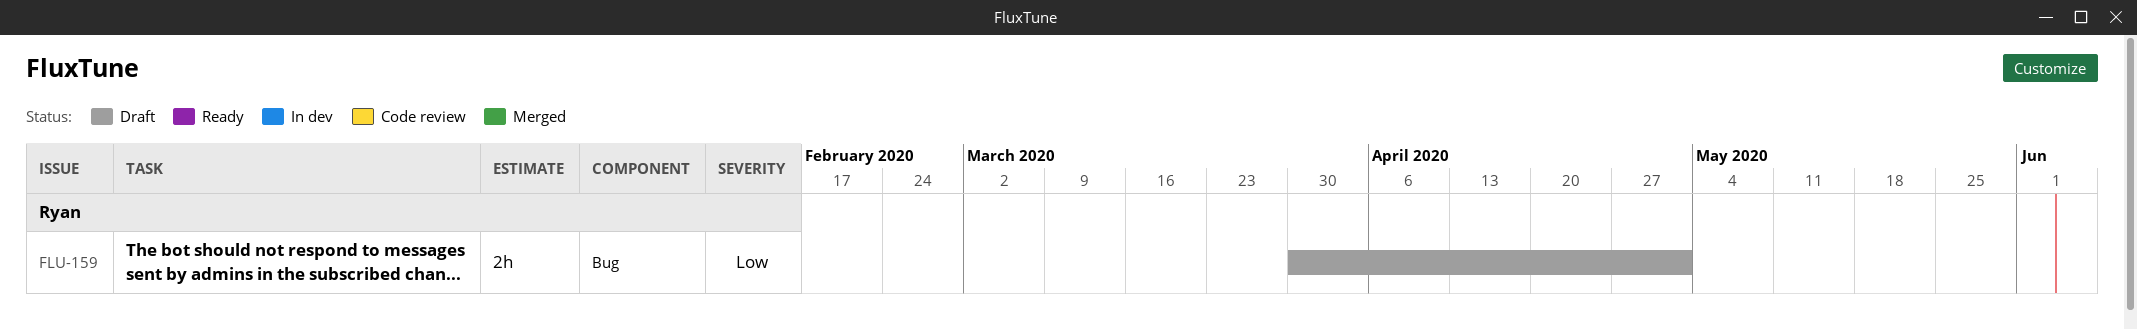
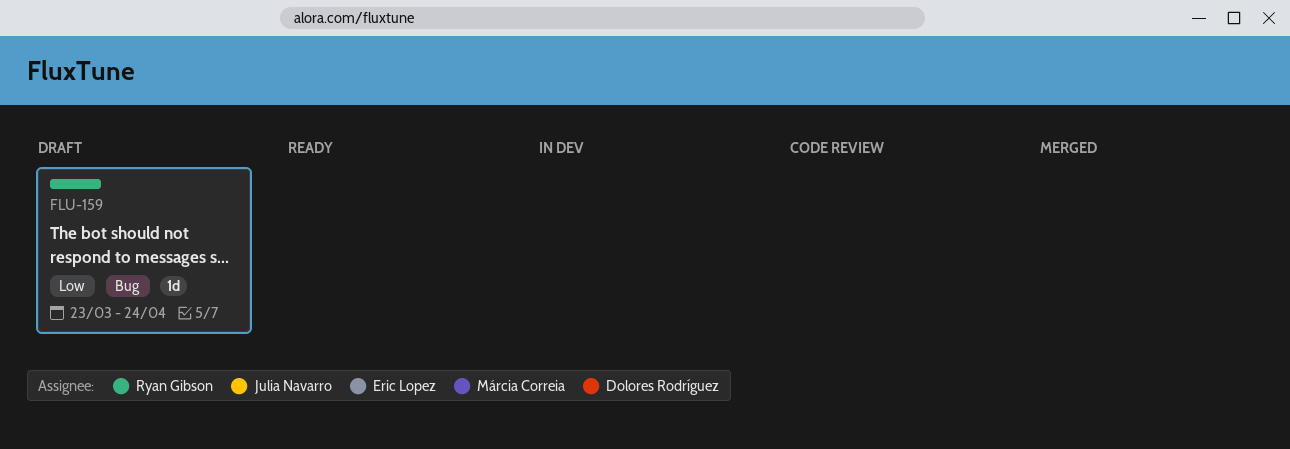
FLU-159, estimate: 2h -> 1d
FLU-159, start: Mar 30 -> Mar 23
FLU-159, due: May 1 -> Apr 24

